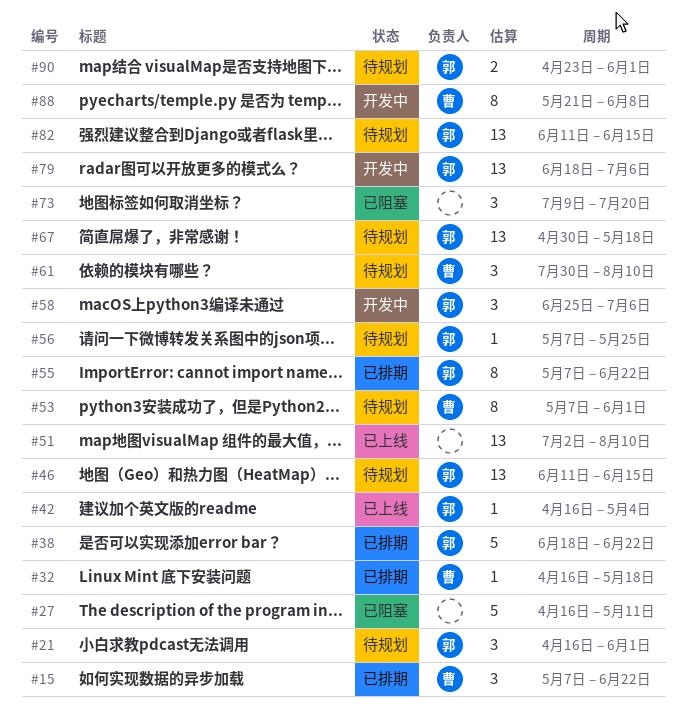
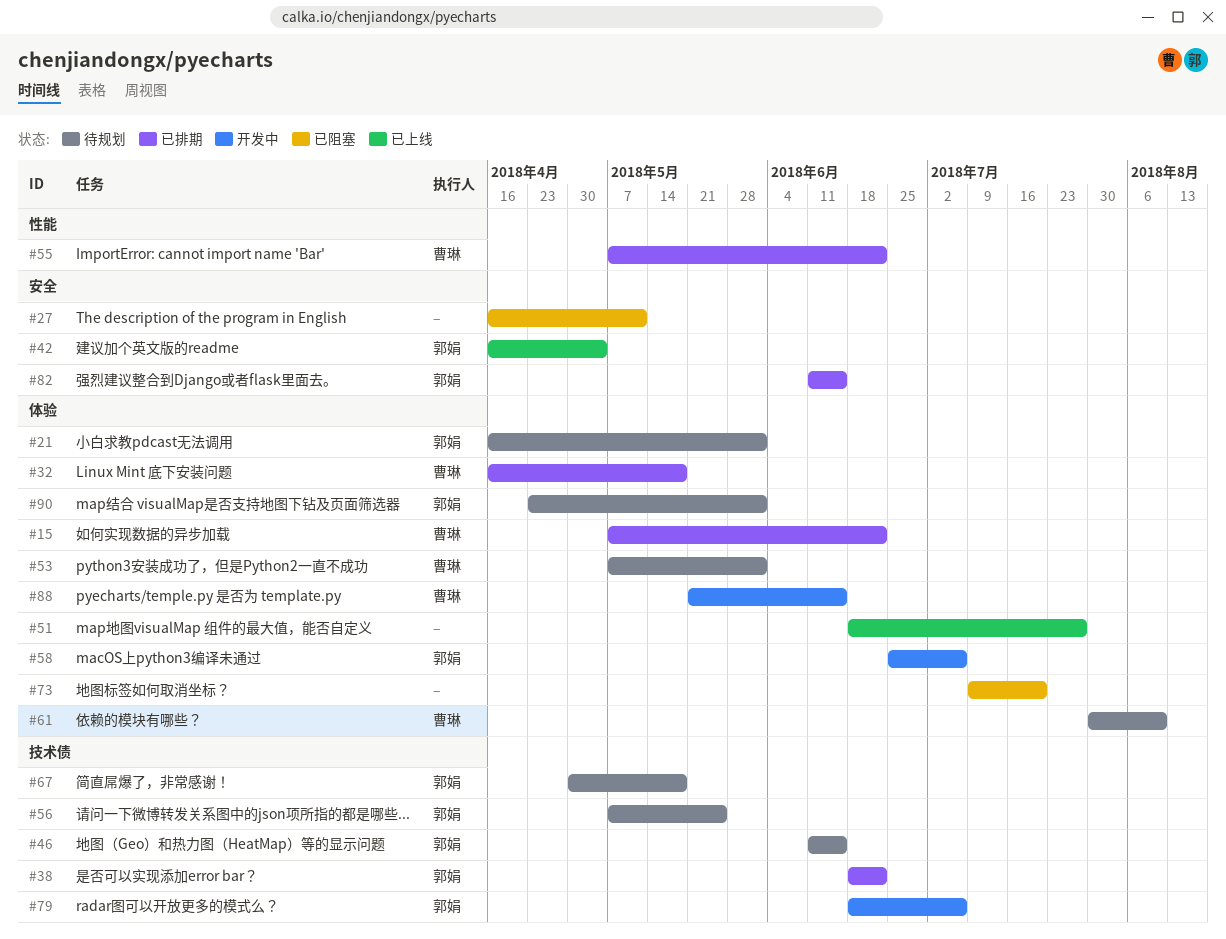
#51, start: Jul 2 -> Jun 18
#51, due: Aug 10 -> Jul 27
#55, owner: 郭娟 -> 曹琳
#82, status: 待规划 -> 已排期
#88, due: Jun 8 -> Jun 15

